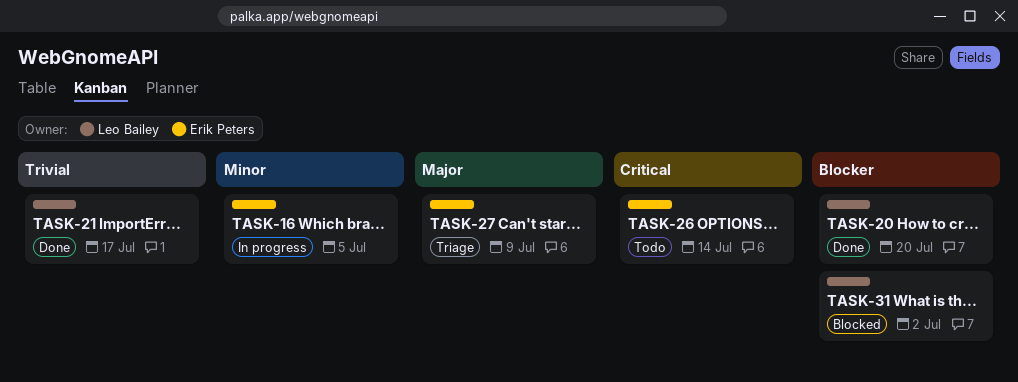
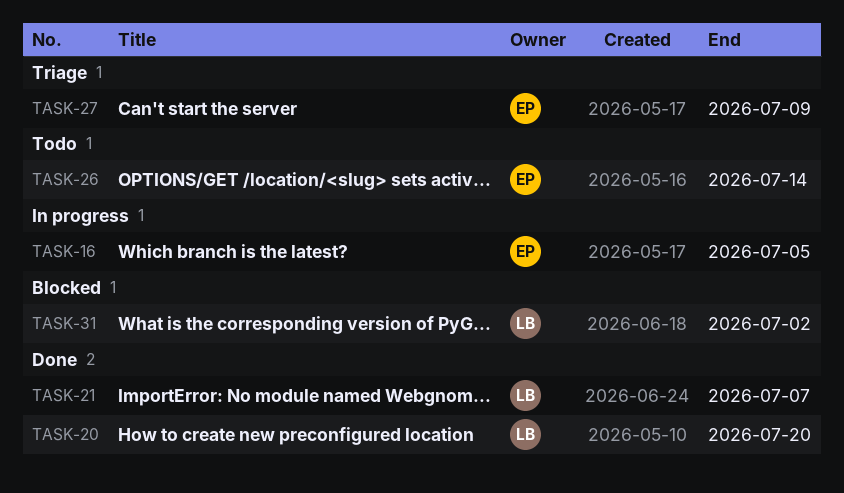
TASK-21, due: Jul 17 -> Jul 7

